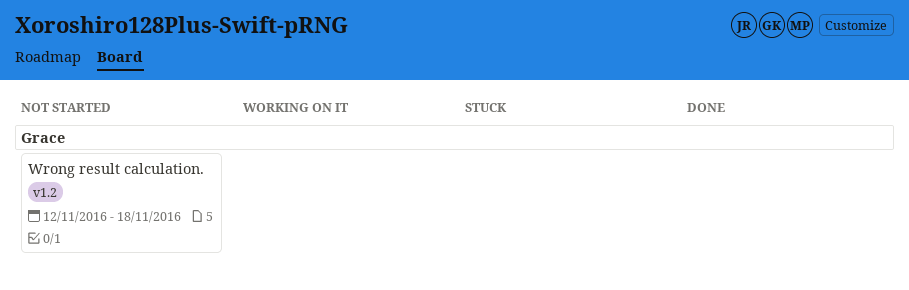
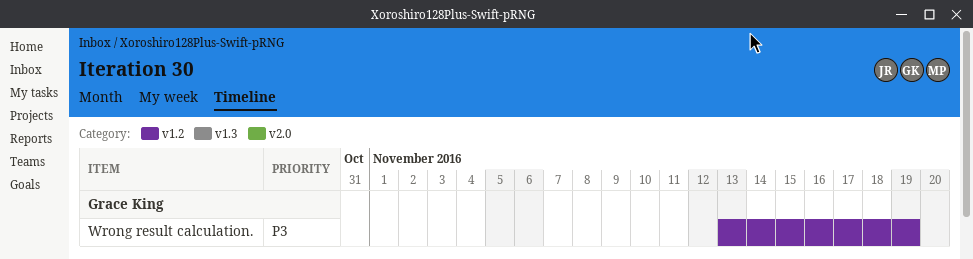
Wrong result calculation., start: Nov 12 -> Nov 13
Wrong result calculation., due: Nov 18 -> Nov 19

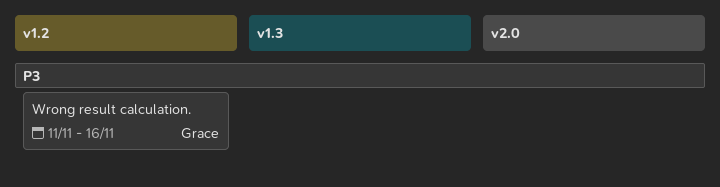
Wrong result calculation., start: Nov 13 -> Nov 11
Wrong result calculation., due: Nov 19 -> Nov 16

